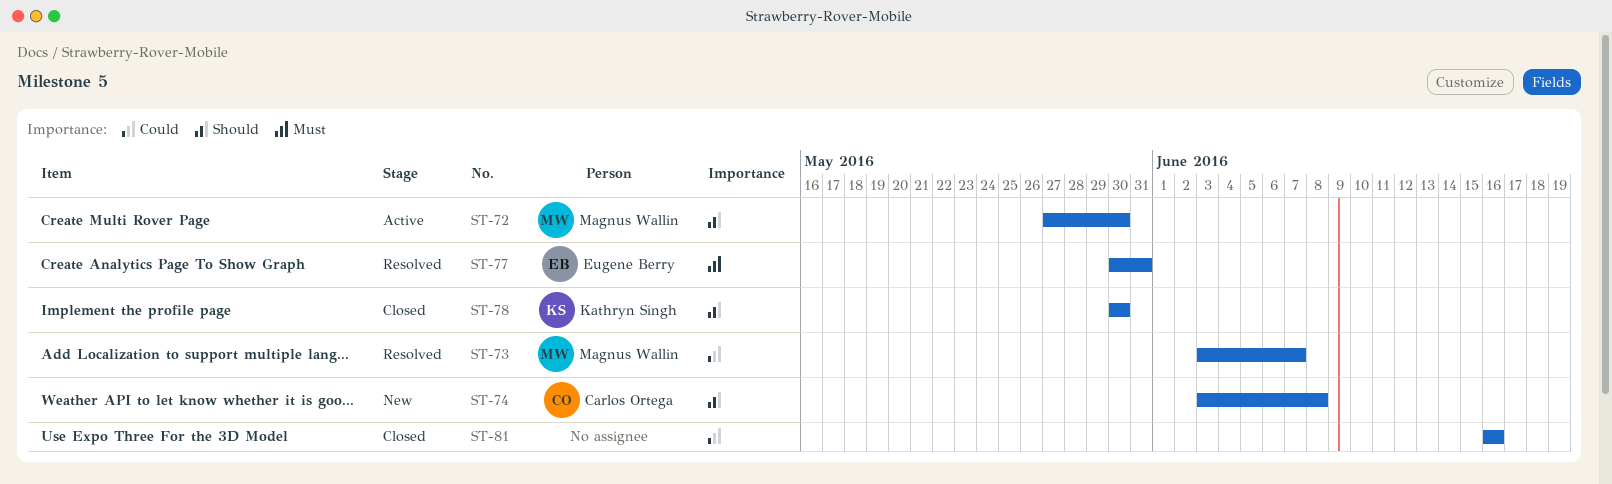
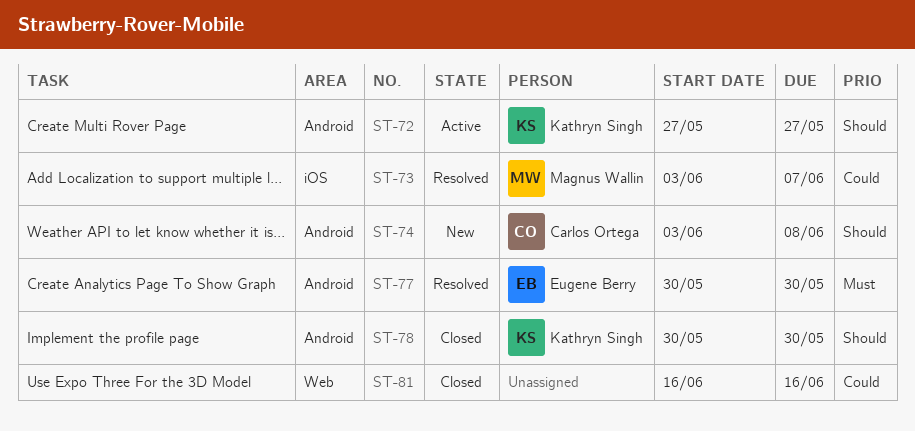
ST-72, owner: Magnus Wallin -> Kathryn Singh
ST-72, due: May 30 -> May 27
ST-77, due: May 31 -> May 30

